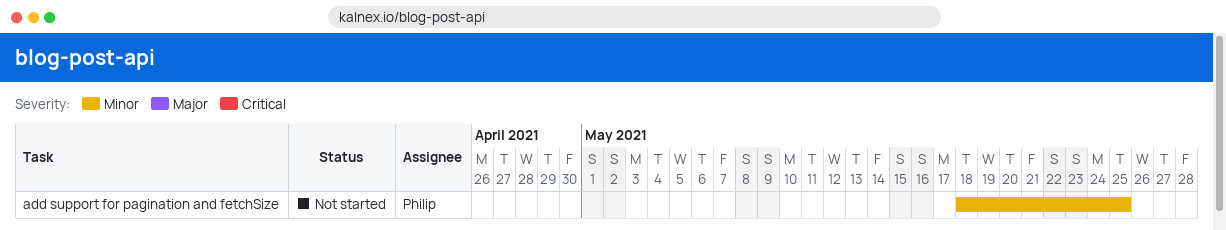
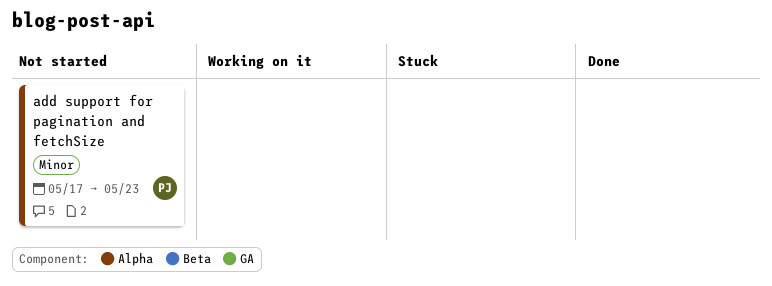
add support for pagination and fetchSize, start: May 18 -> May 17
add support for pagination and fetchSize, due: May 25 -> May 23

